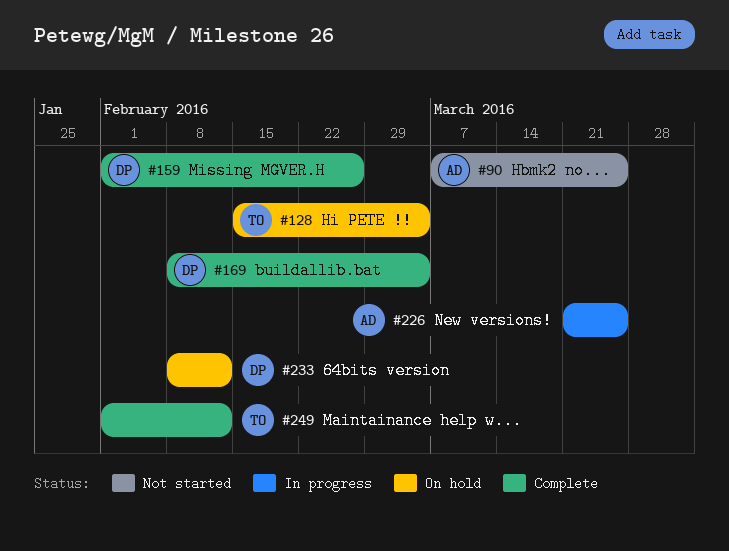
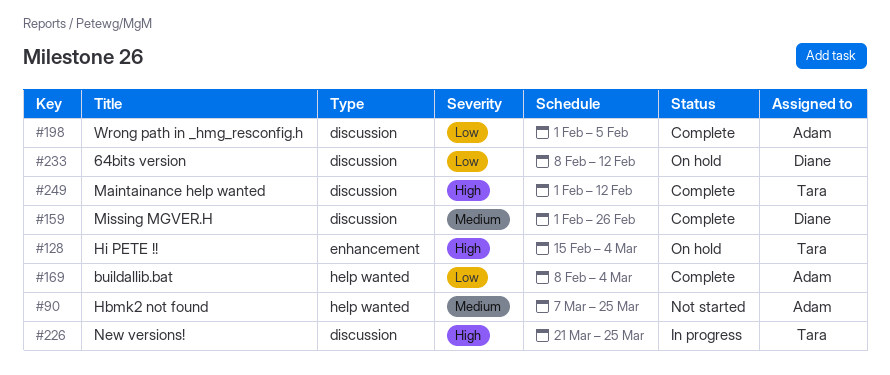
#169, owner: Diane -> Adam
#198: none -> present
#226, owner: Adam -> Tara

